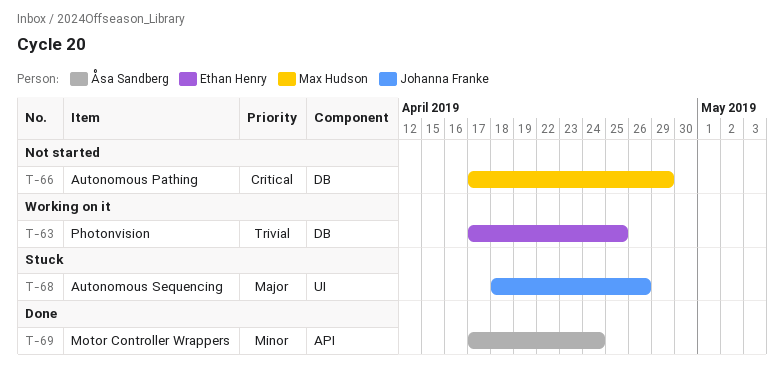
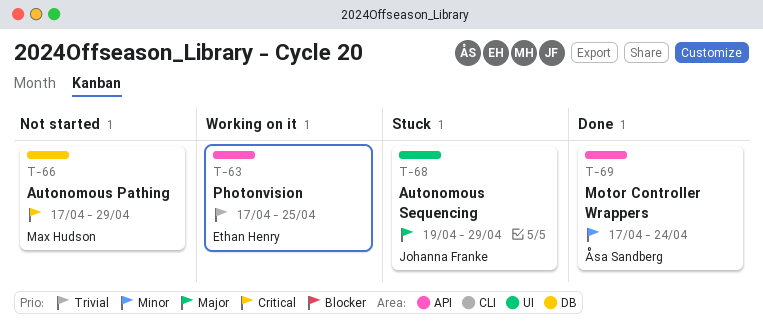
T-63, label: DB -> API
T-68, start: Apr 18 -> Apr 19
T-68, due: Apr 26 -> Apr 29

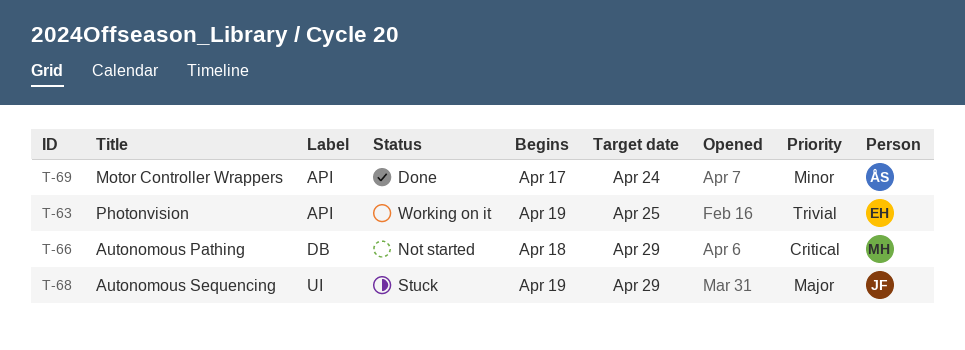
T-63, start: Apr 17 -> Apr 19
T-66, start: Apr 17 -> Apr 18

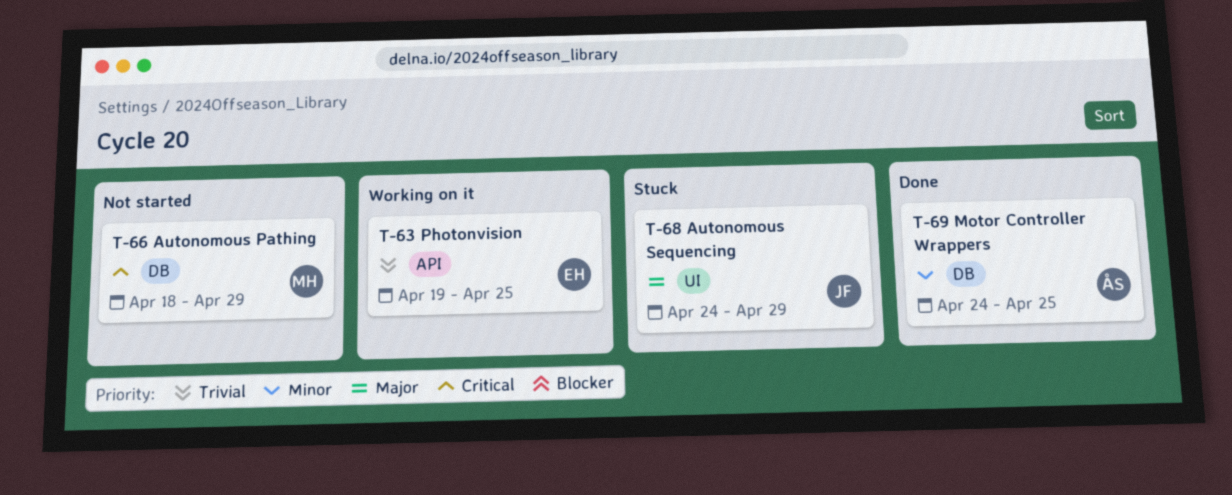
T-68, start: Apr 19 -> Apr 24
T-69, label: API -> DB
T-69, start: Apr 17 -> Apr 24
T-69, due: Apr 24 -> Apr 25

